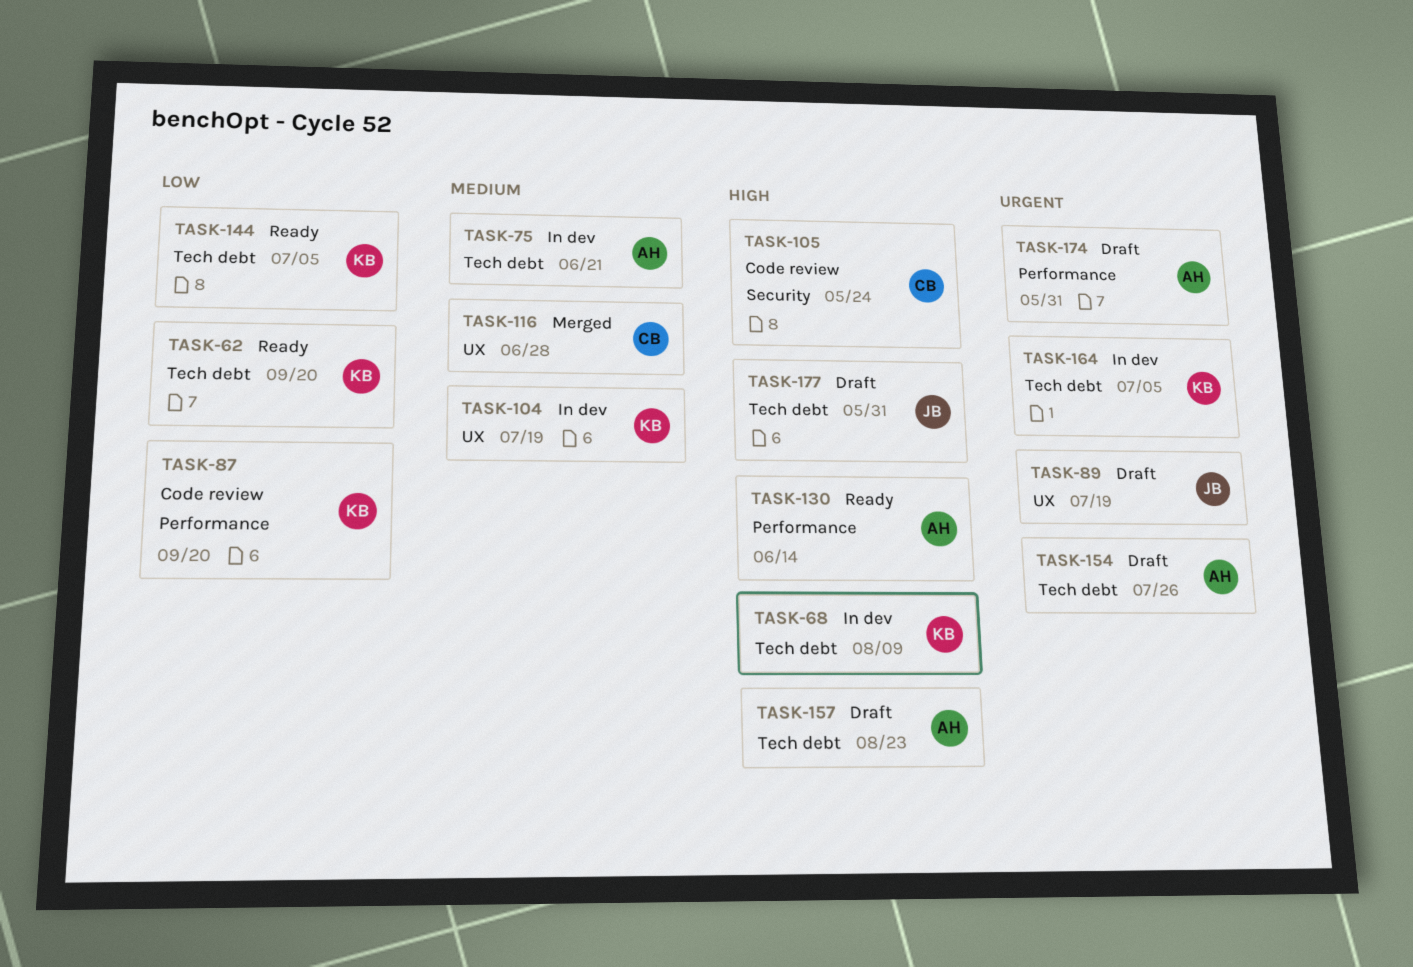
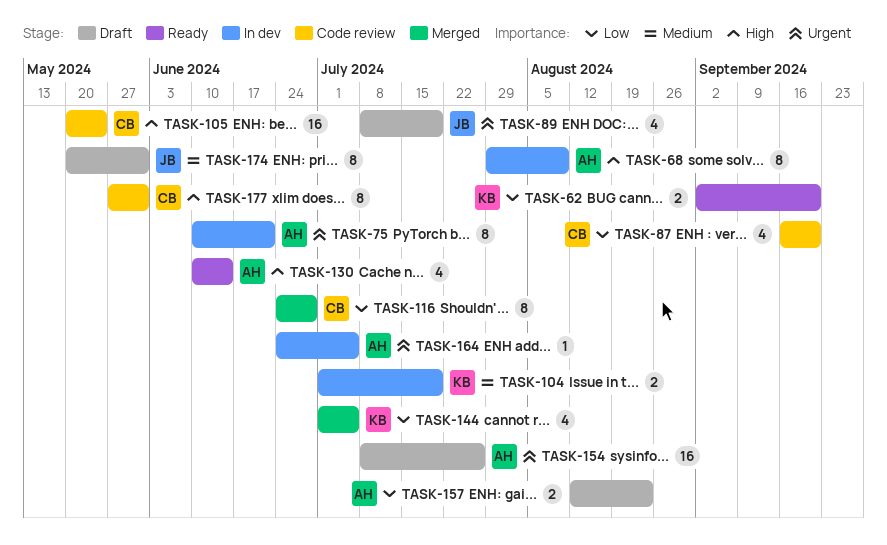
TASK-68, owner: KB -> AH
TASK-75, priority: Medium -> Urgent
TASK-87, owner: KB -> CB
TASK-116, priority: Medium -> Low
TASK-144, status: Ready -> Merged
TASK-157, priority: High -> Low
TASK-164, owner: KB -> AH
TASK-174, owner: AH -> JB
TASK-174, priority: Urgent -> Medium
TASK-177, status: Draft -> Code review
TASK-177, owner: JB -> CB

